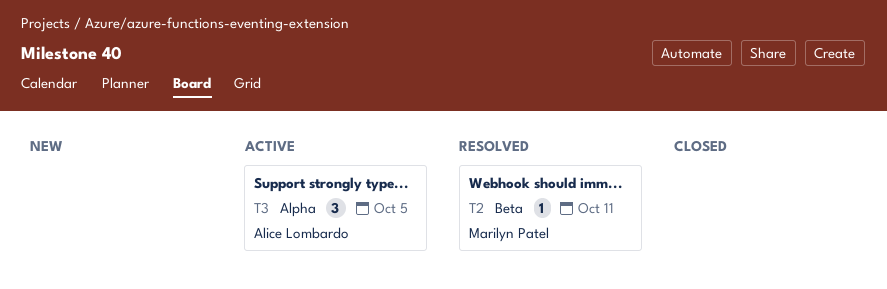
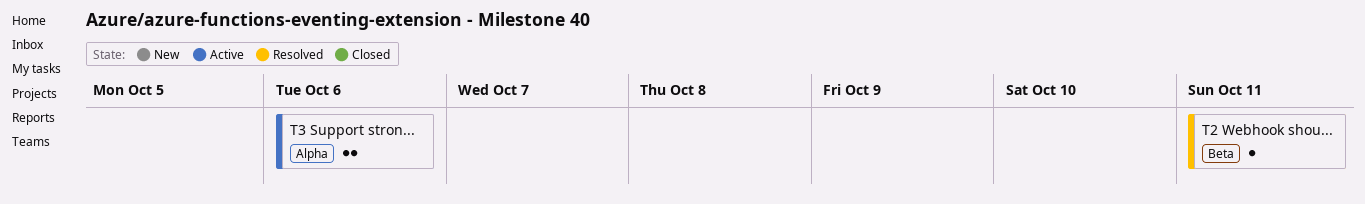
T3, estimate: 3 -> 2
T3, due: Oct 5 -> Oct 6

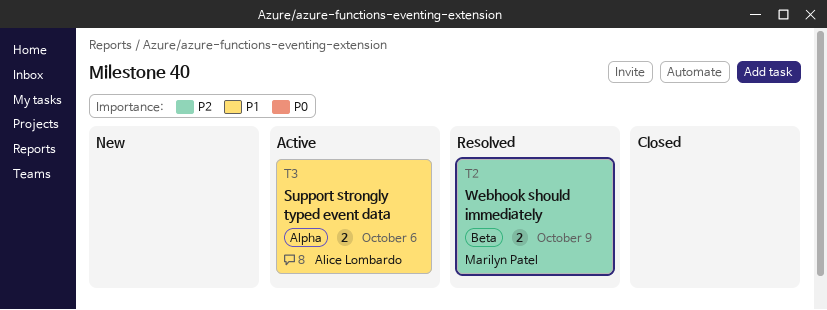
T2, estimate: 1 -> 2
T2, due: Oct 11 -> Oct 9

